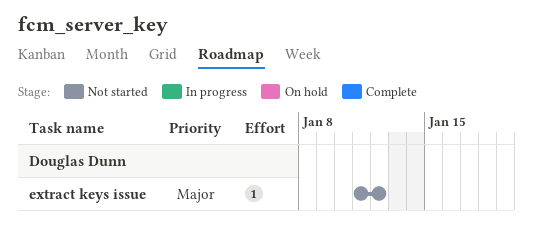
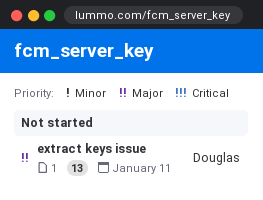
extract keys issue, estimate: 1 -> 13
extract keys issue, due: Jan 12 -> Jan 11

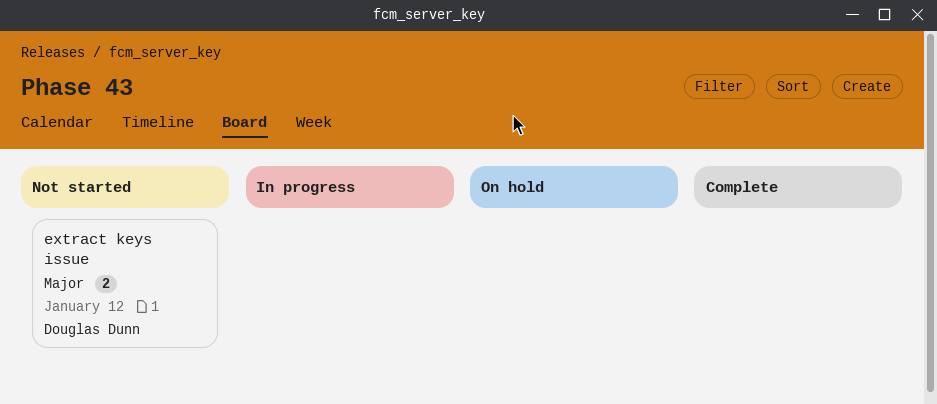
extract keys issue, estimate: 13 -> 2
extract keys issue, due: Jan 11 -> Jan 12

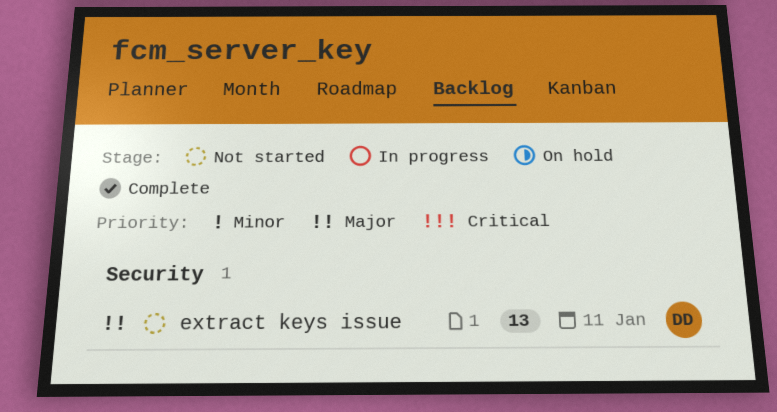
extract keys issue, estimate: 2 -> 13
extract keys issue, due: Jan 12 -> Jan 11

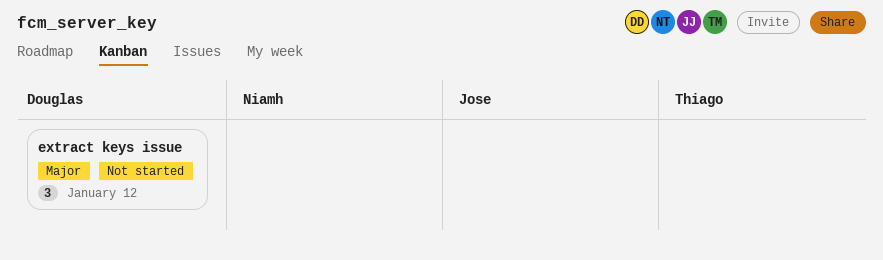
extract keys issue, estimate: 13 -> 3
extract keys issue, due: Jan 11 -> Jan 12

